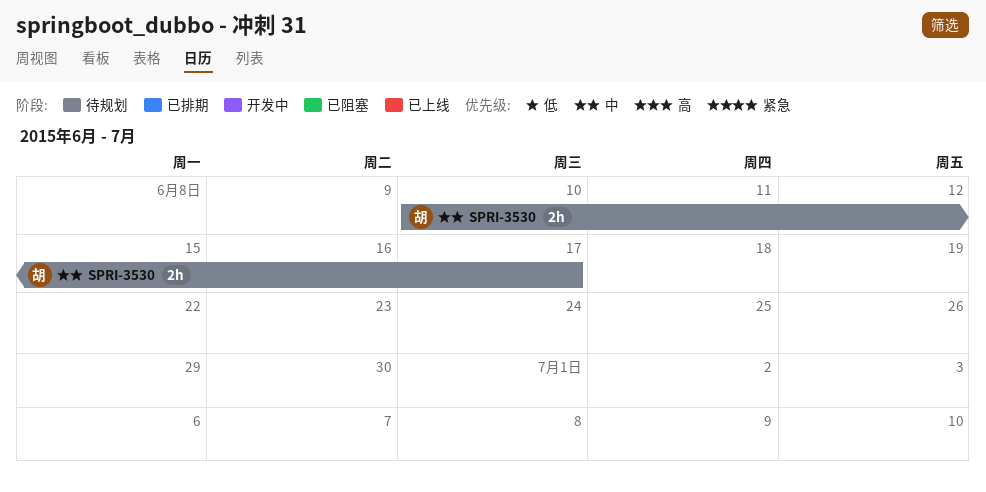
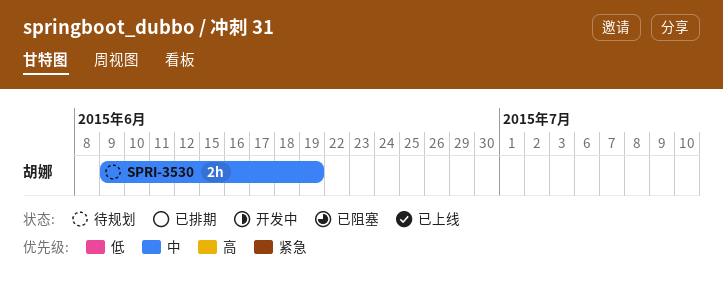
SPRI-3530, start: Jun 10 -> Jun 9
SPRI-3530, due: Jun 17 -> Jun 19

